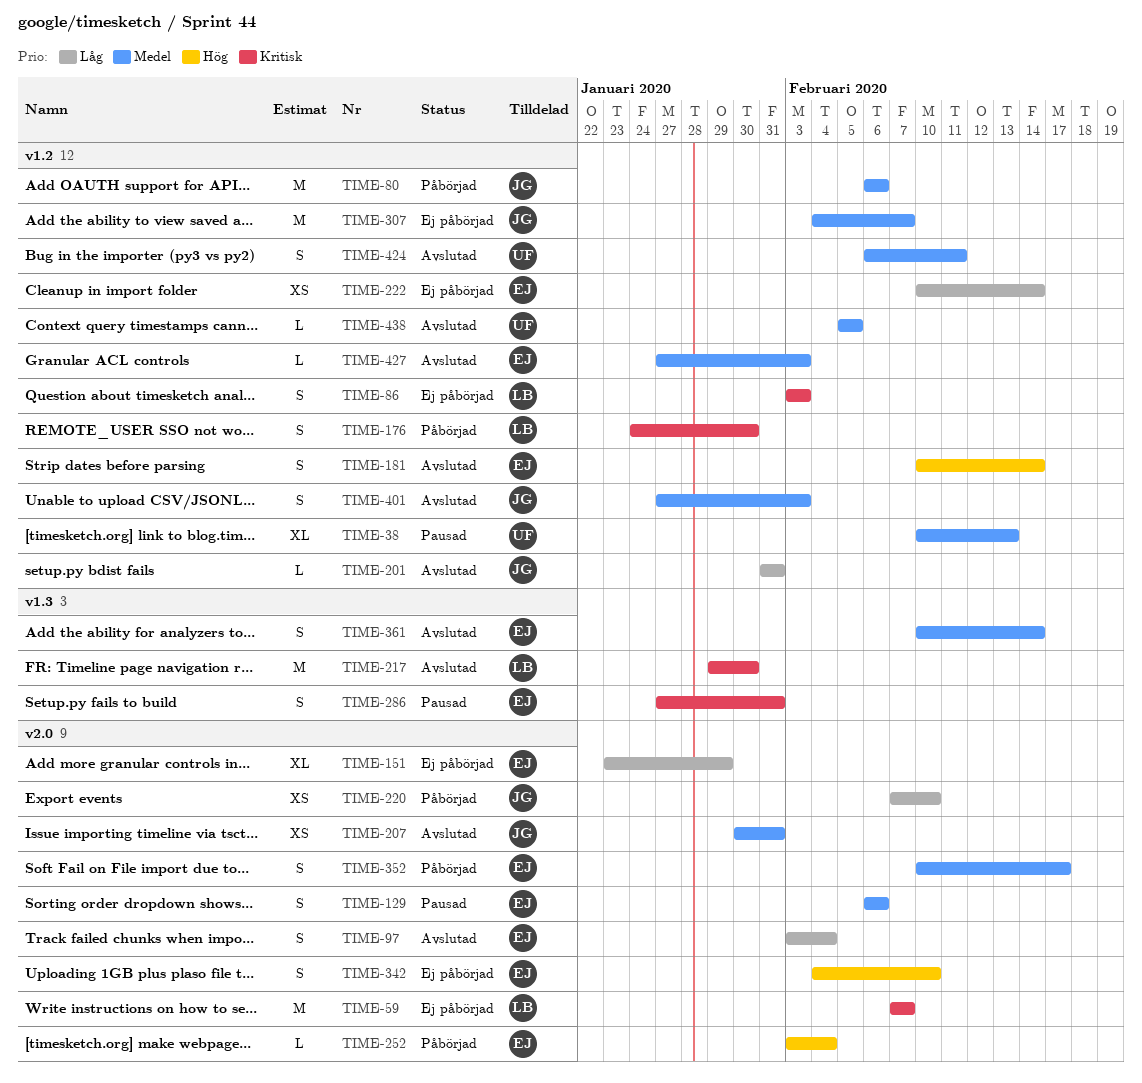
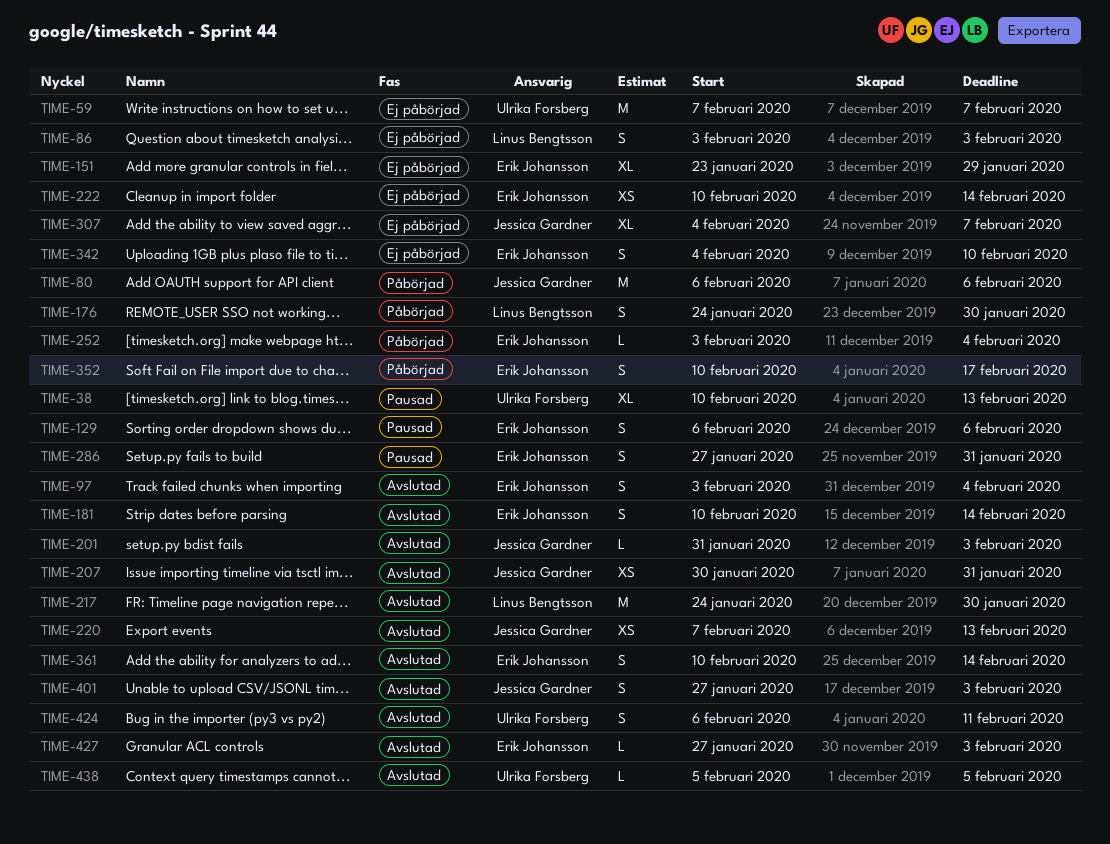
TIME-59, owner: Linus Bengtsson -> Ulrika Forsberg
TIME-201, due: Jan 31 -> Feb 3
TIME-217, start: Jan 29 -> Jan 24
TIME-220, status: Påbörjad -> Avslutad
TIME-220, due: Feb 10 -> Feb 13
TIME-307, estimate: M -> XL

